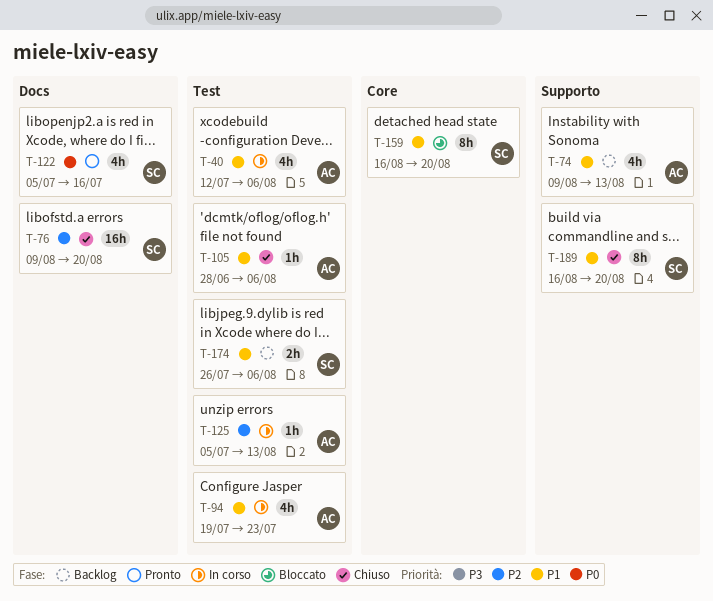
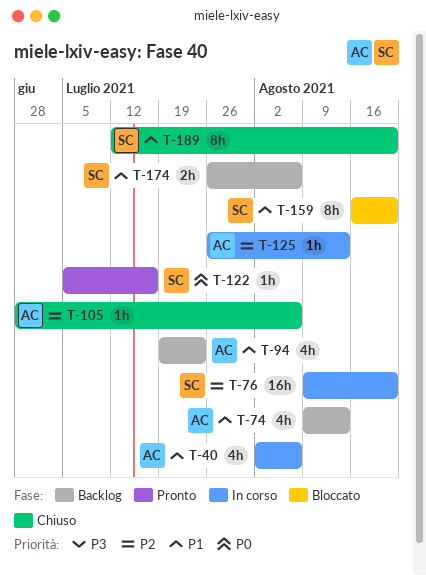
T-40, start: Jul 12 -> Aug 2
T-76, status: Chiuso -> In corso
T-94, status: In corso -> Backlog
T-105, priority: P1 -> P2
T-122, estimate: 4h -> 1h
T-125, start: Jul 5 -> Jul 26
T-189, start: Aug 16 -> Jul 12

